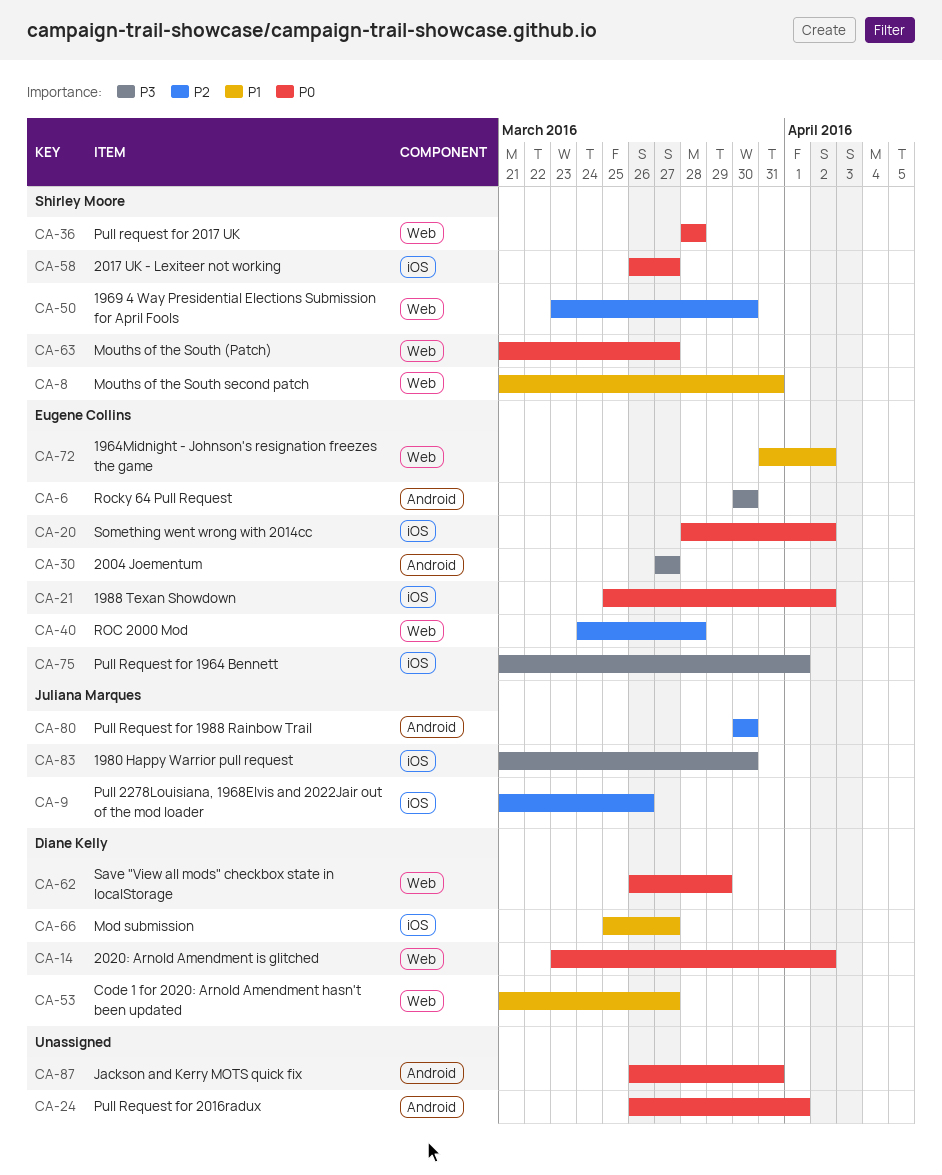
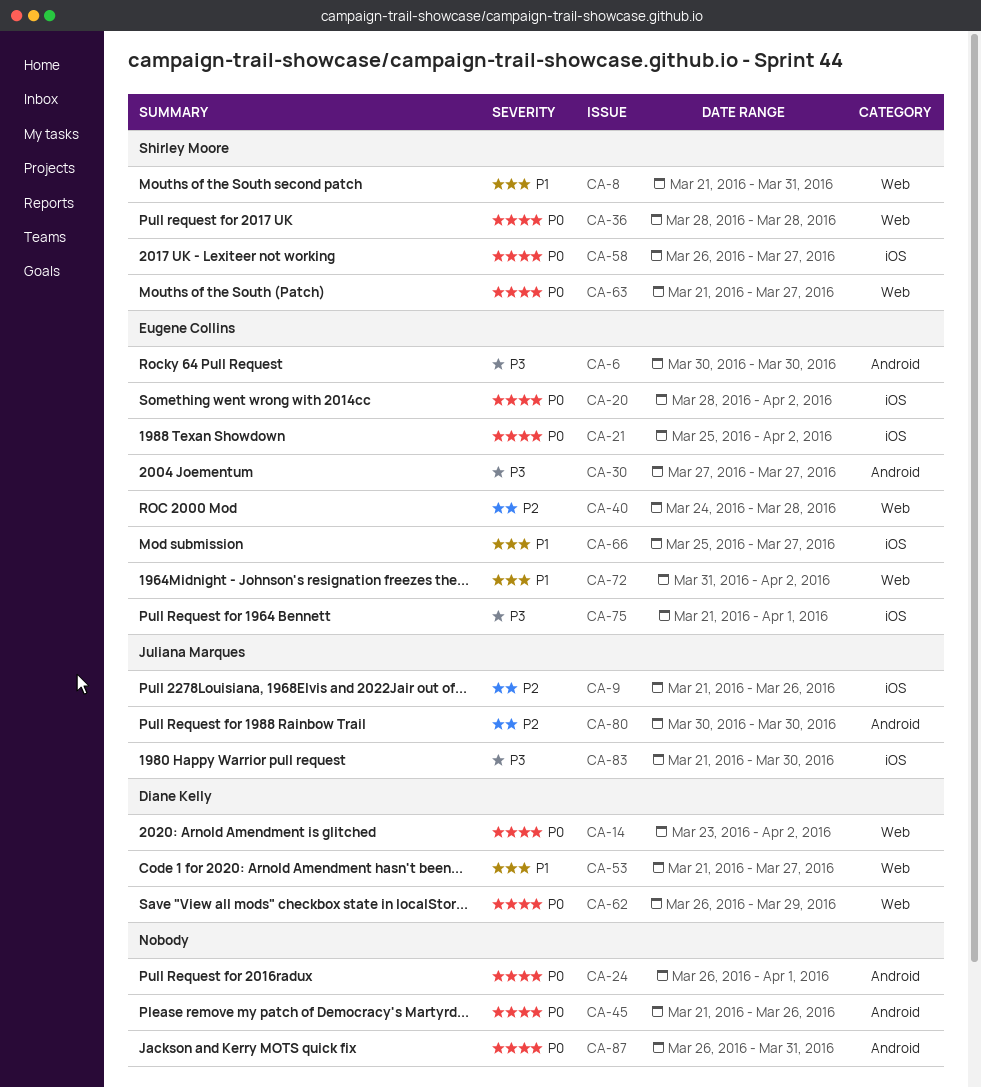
CA-45: none -> present
CA-50: present -> none
CA-66, owner: Diane Kelly -> Eugene Collins

